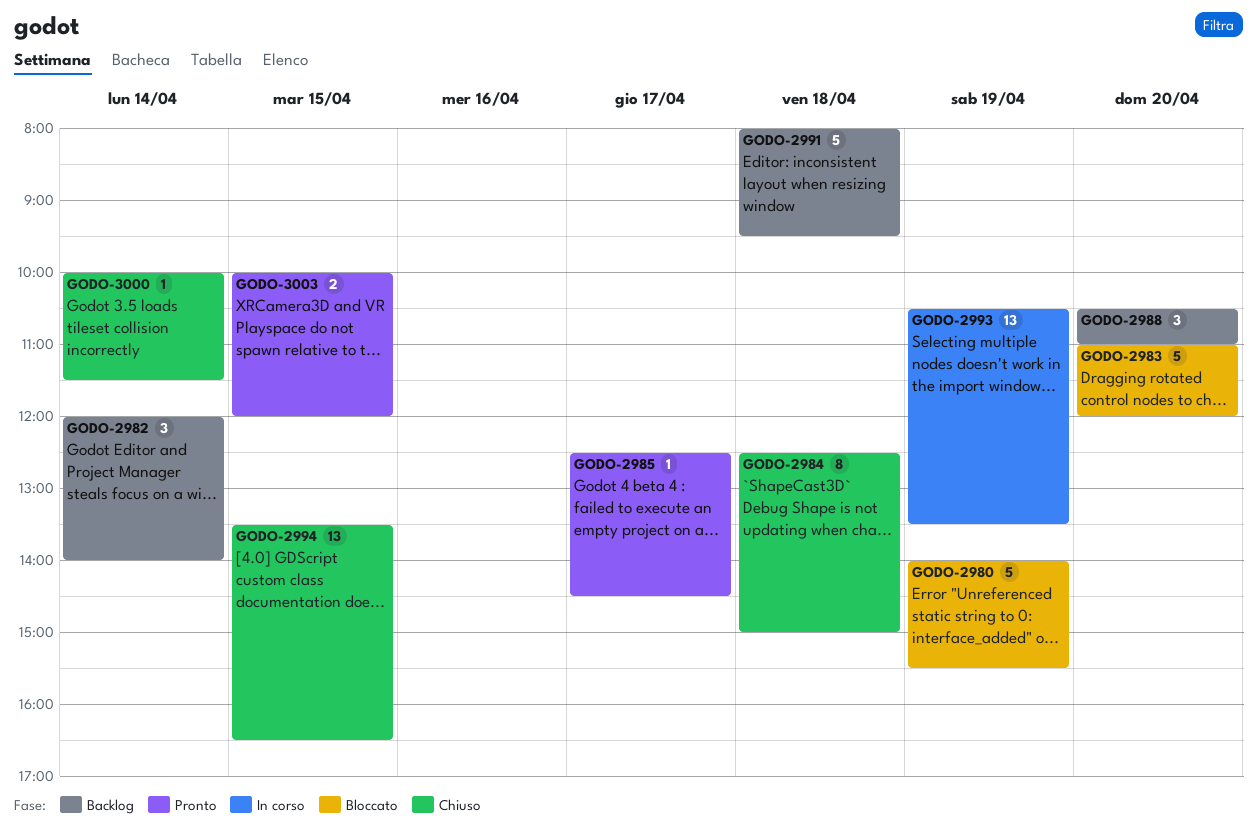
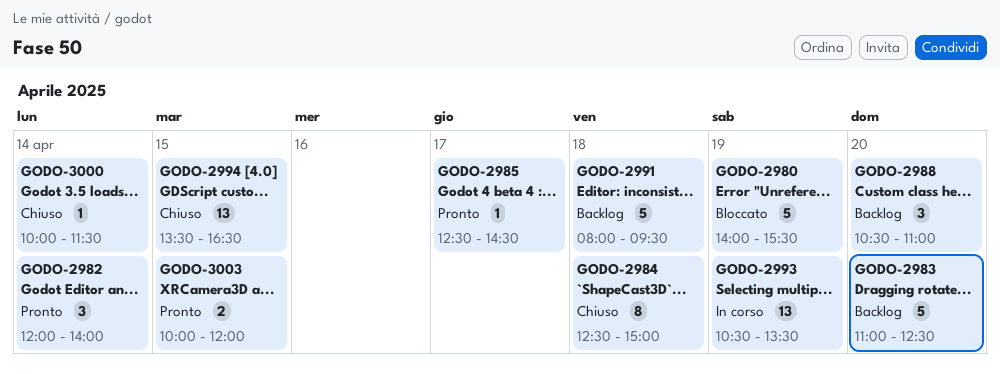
GODO-2982, status: Backlog -> Pronto
GODO-2983, status: Bloccato -> Backlog
GODO-2983, ends: 12:00 -> 12:30

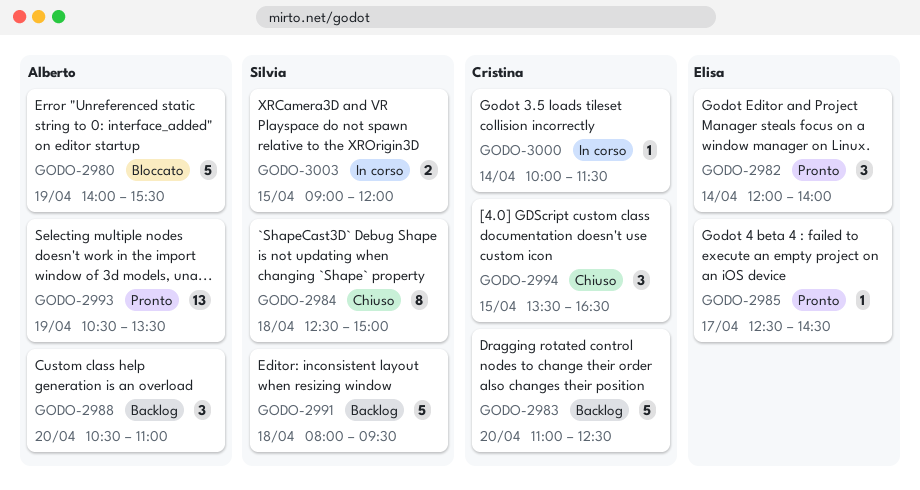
GODO-2993, status: In corso -> Pronto
GODO-2994, estimate: 13 -> 3
GODO-3000, status: Chiuso -> In corso
GODO-3003, status: Pronto -> In corso
GODO-3003, begins: 10:00 -> 09:00

